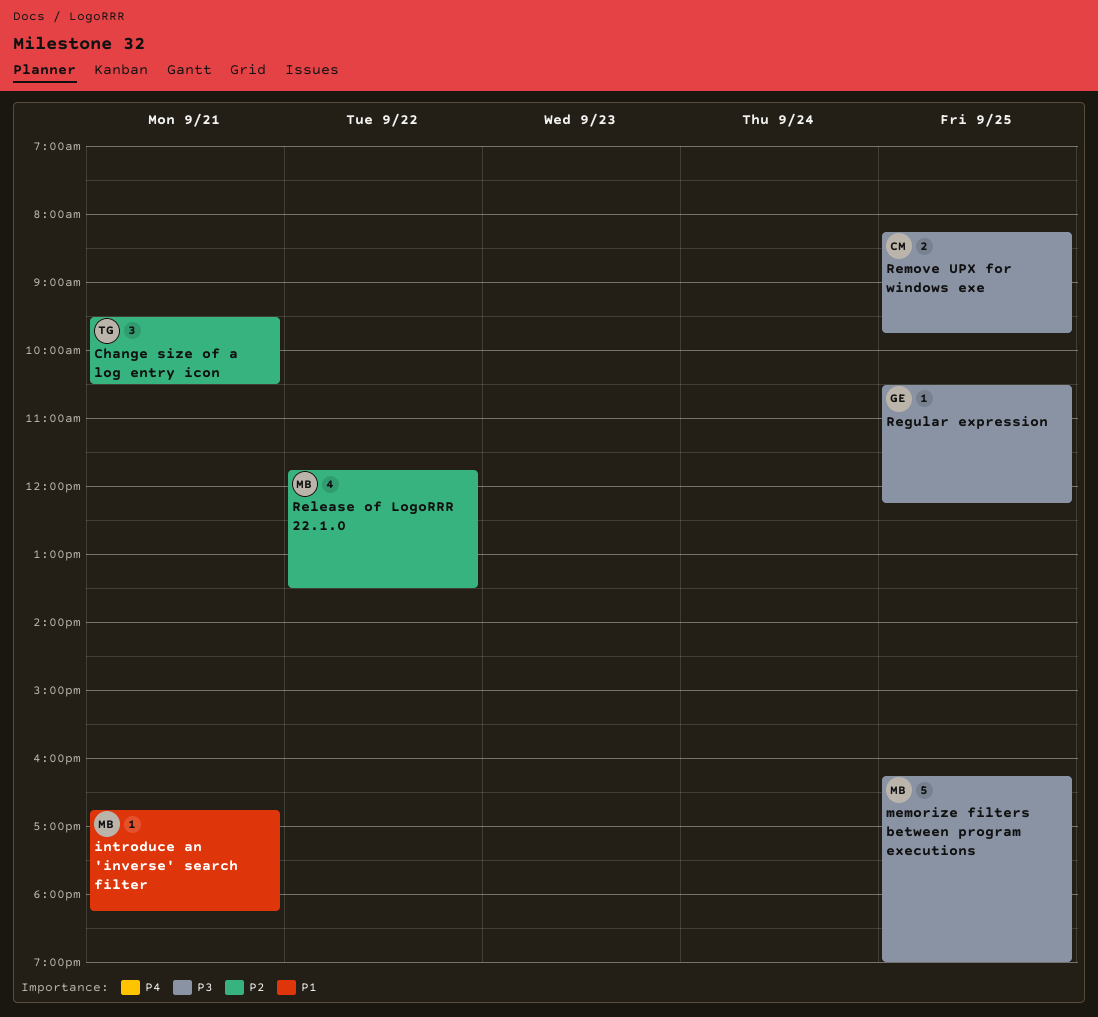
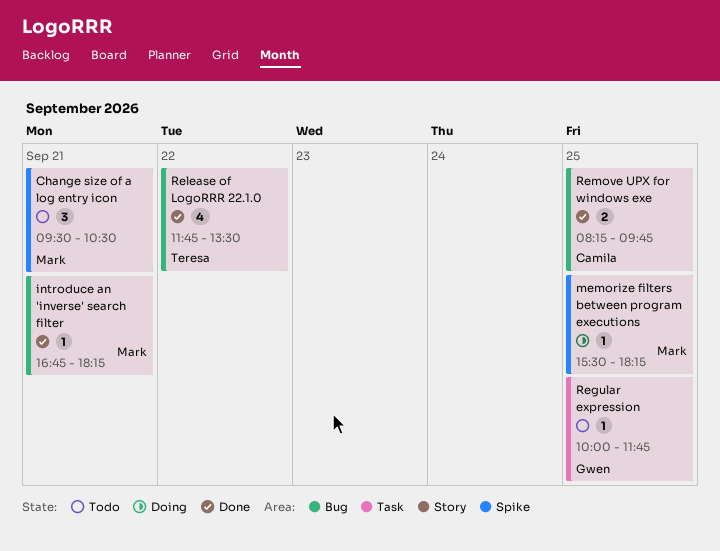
Change size of a log entry icon, owner: Teresa -> Mark
memorize filters between program executions, estimate: 5 -> 1
memorize filters between program executions, begins: 16:15 -> 15:30
memorize filters between program executions, ends: 19:00 -> 18:15
Regular expression, begins: 10:30 -> 10:00
Regular expression, ends: 12:15 -> 11:45
Release of LogoRRR 22.1.0, owner: Mark -> Teresa

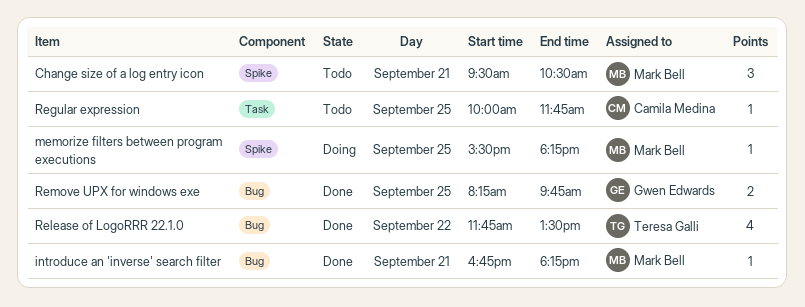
Regular expression, owner: Gwen Edwards -> Camila Medina
Remove UPX for windows exe, owner: Camila Medina -> Gwen Edwards

